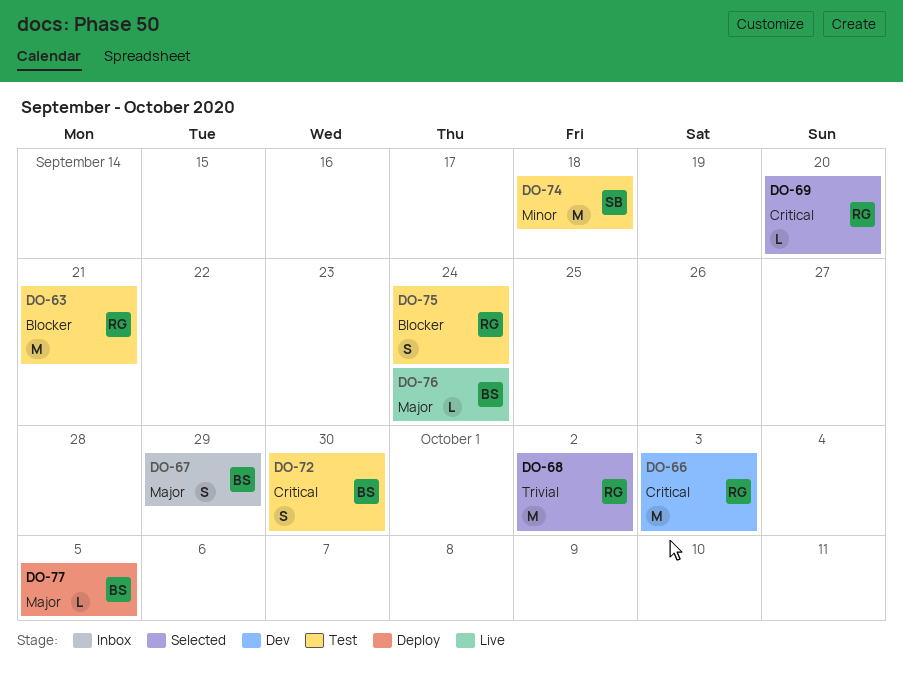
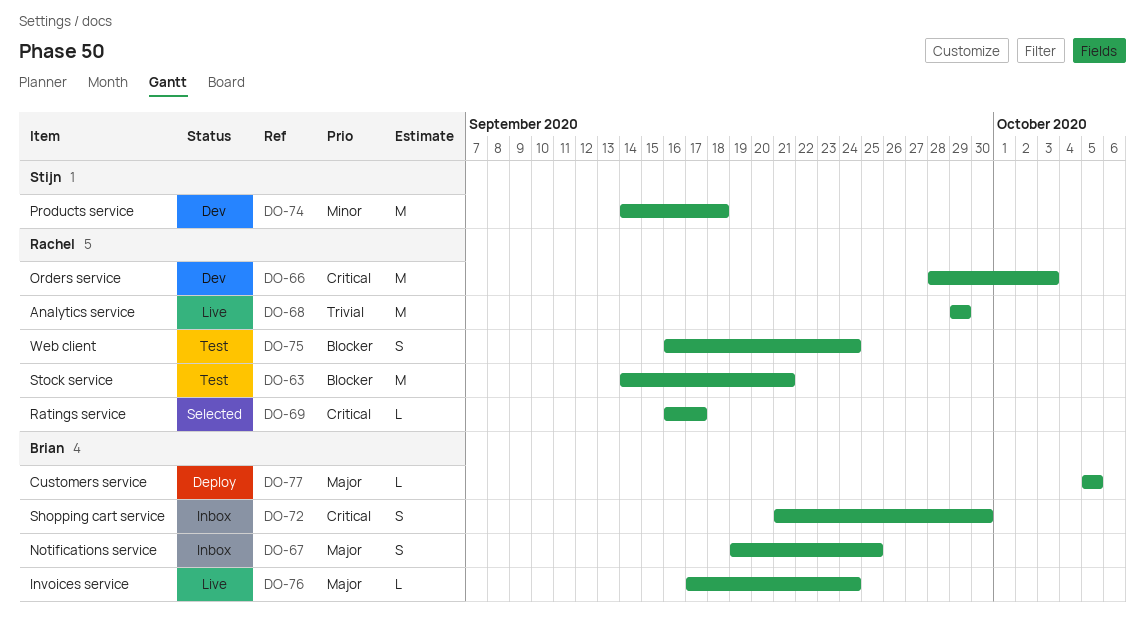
DO-67, due: Sep 29 -> Sep 25
DO-68, status: Selected -> Live
DO-68, due: Oct 2 -> Sep 29
DO-69, due: Sep 20 -> Sep 17
DO-72, status: Test -> Inbox
DO-74, status: Test -> Dev

